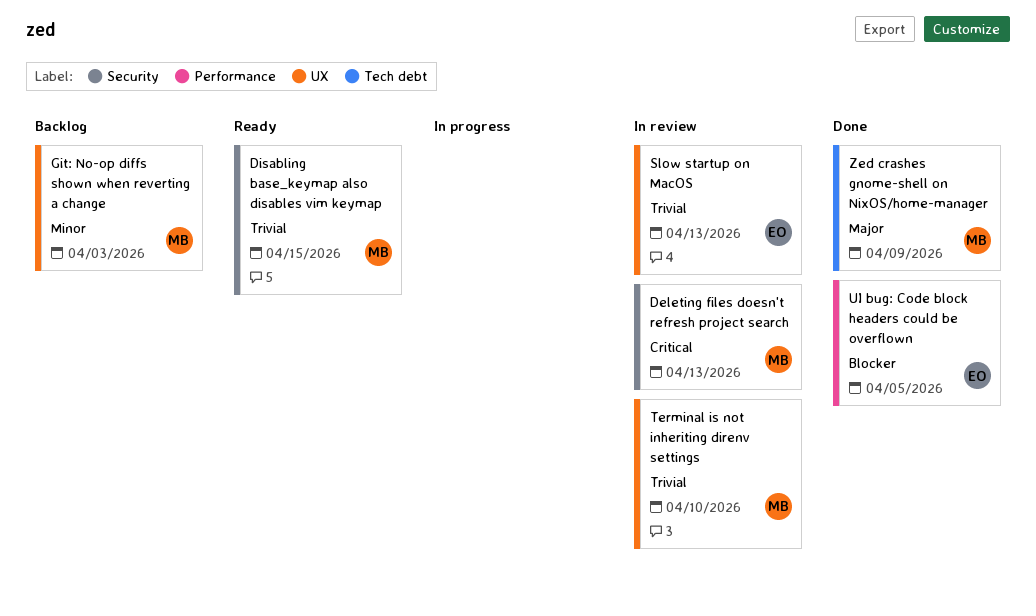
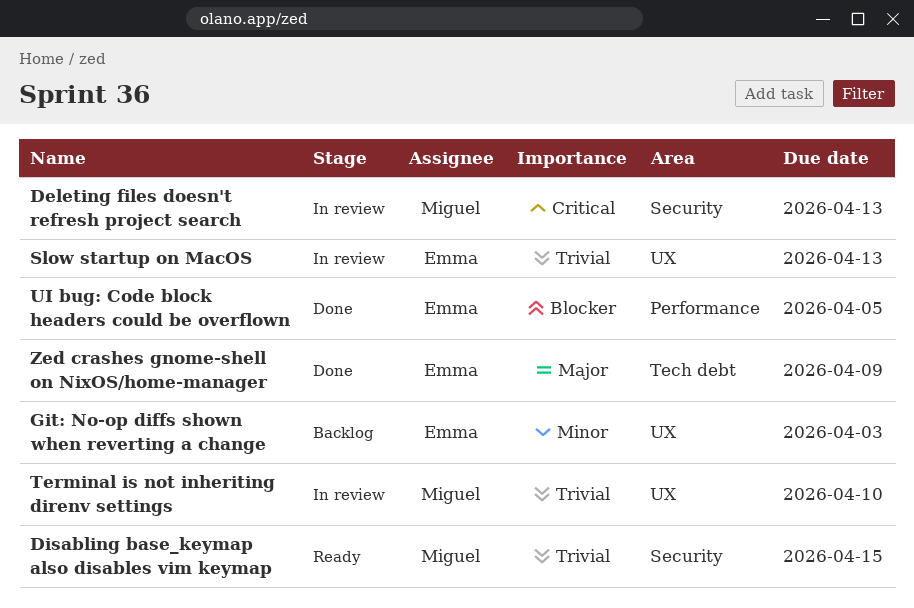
Git: No-op diffs shown when reverting a change, owner: Miguel -> Emma
Zed crashes gnome-shell on NixOS/home-manager, owner: Miguel -> Emma

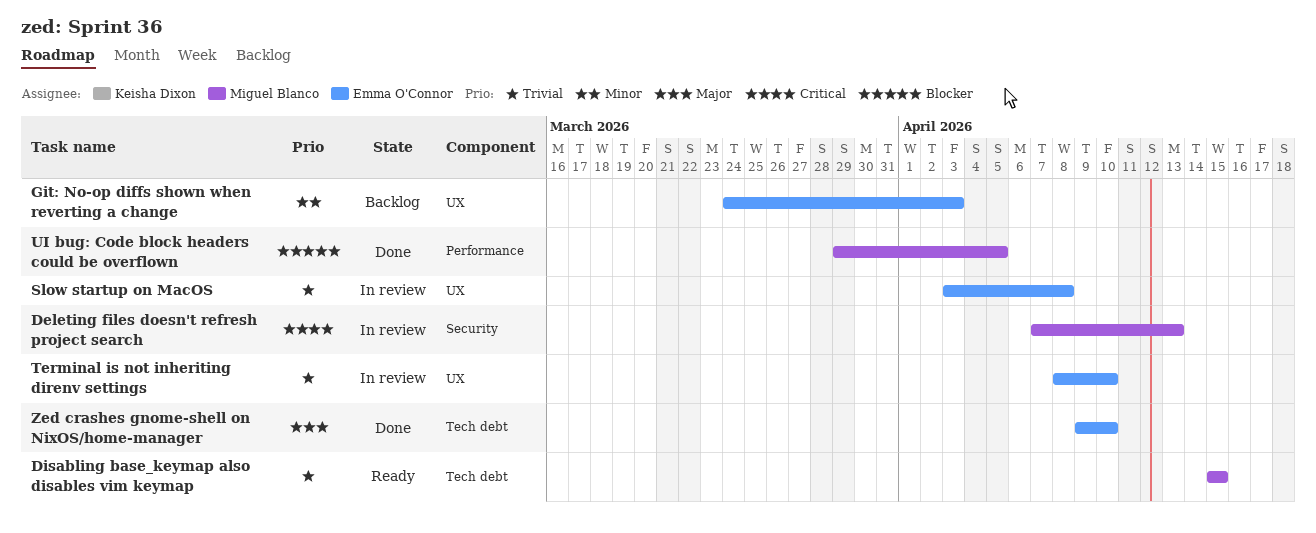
Disabling base_keymap also disables vim keymap, label: Security -> Tech debt
Slow startup on MacOS, due: Apr 13 -> Apr 8
Terminal is not inheriting direnv settings, owner: Miguel Blanco -> Emma O'Connor
UI bug: Code block headers could be overflown, owner: Emma O'Connor -> Miguel Blanco
Zed crashes gnome-shell on NixOS/home-manager, due: Apr 9 -> Apr 10

